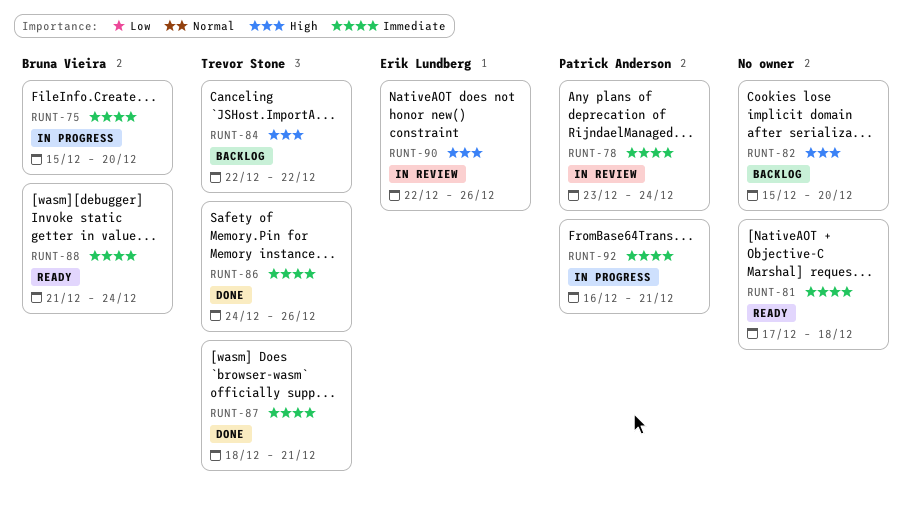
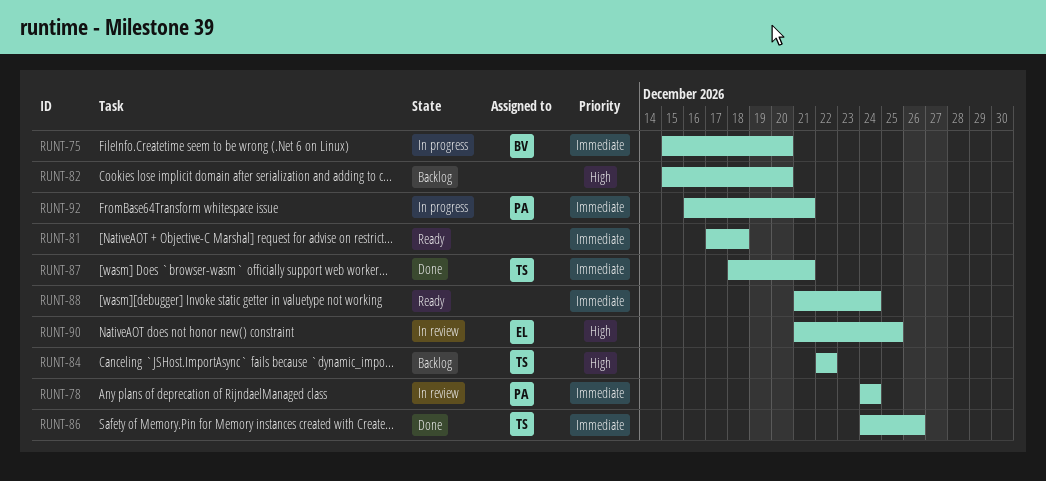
RUNT-78, start: Dec 23 -> Dec 24
RUNT-88, owner: Bruna Vieira -> none
RUNT-90, start: Dec 22 -> Dec 21
RUNT-90, due: Dec 26 -> Dec 25

